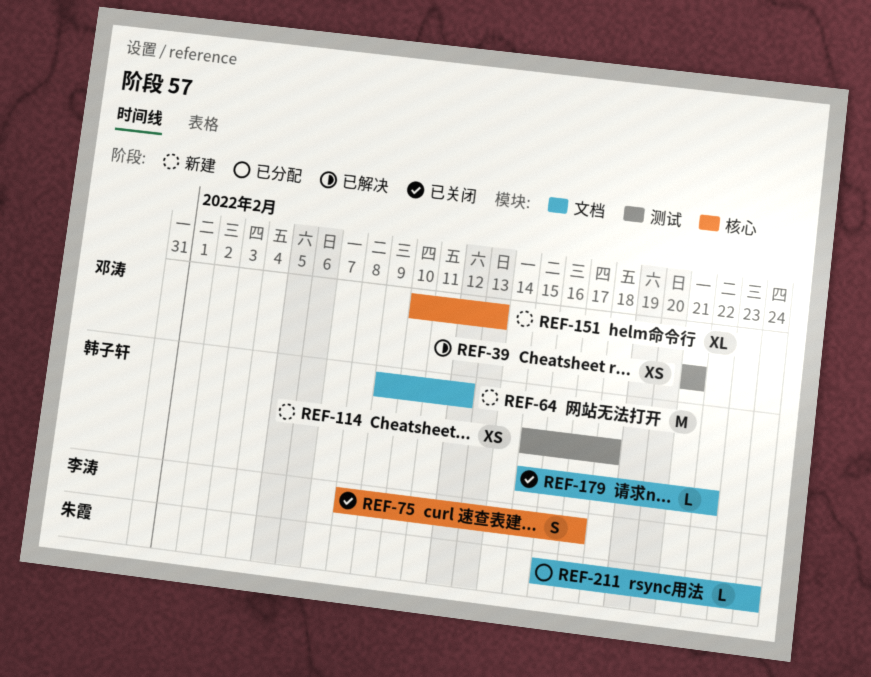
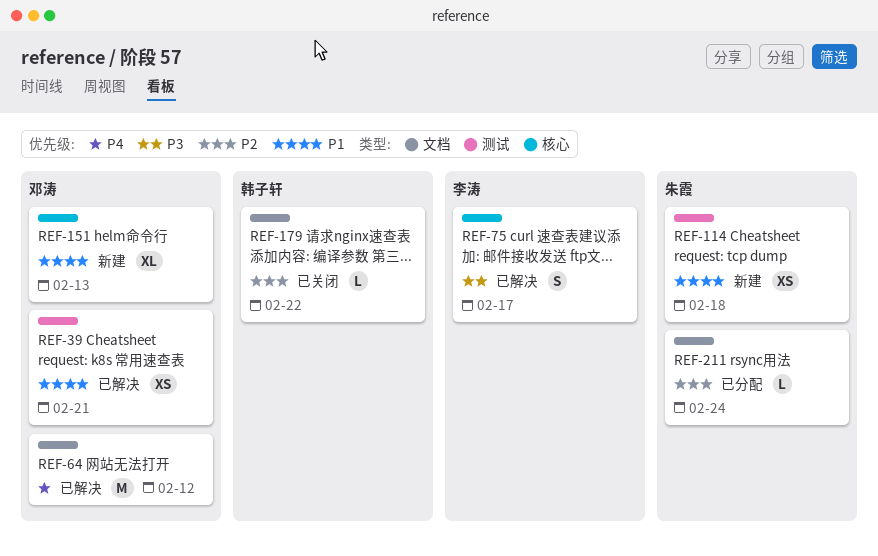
REF-64, status: 新建 -> 已解决
REF-64, owner: 韩子轩 -> 邓涛
REF-75, status: 已关闭 -> 已解决
REF-114, owner: 韩子轩 -> 朱霞

